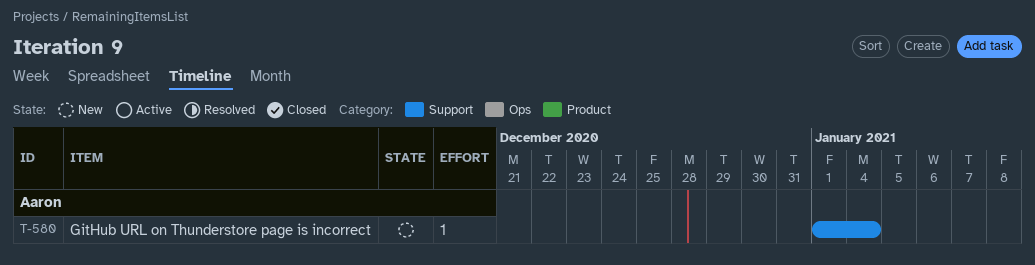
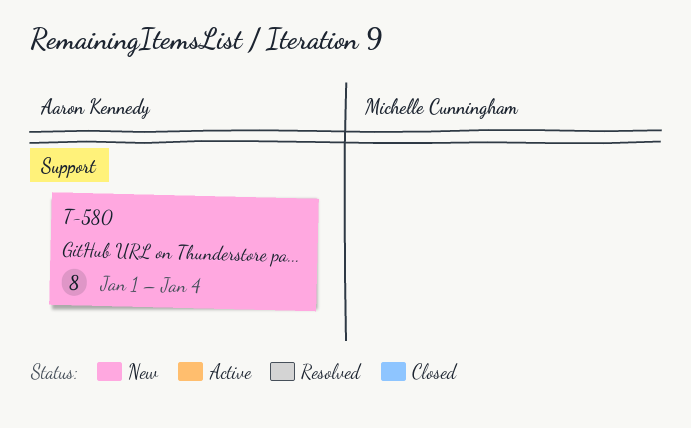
T-580, estimate: 1 -> 8

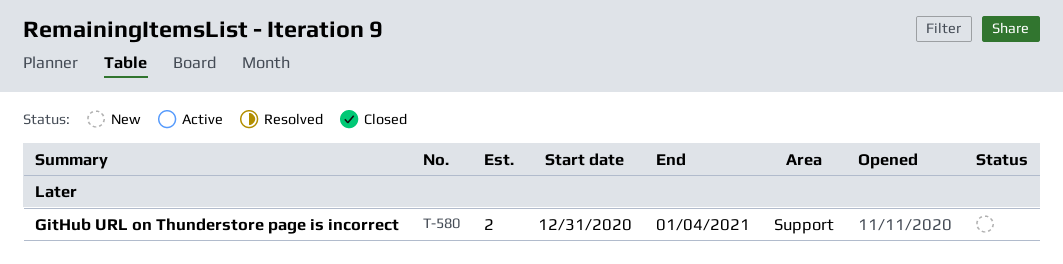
T-580, estimate: 8 -> 2
T-580, start: Jan 1 -> Dec 31

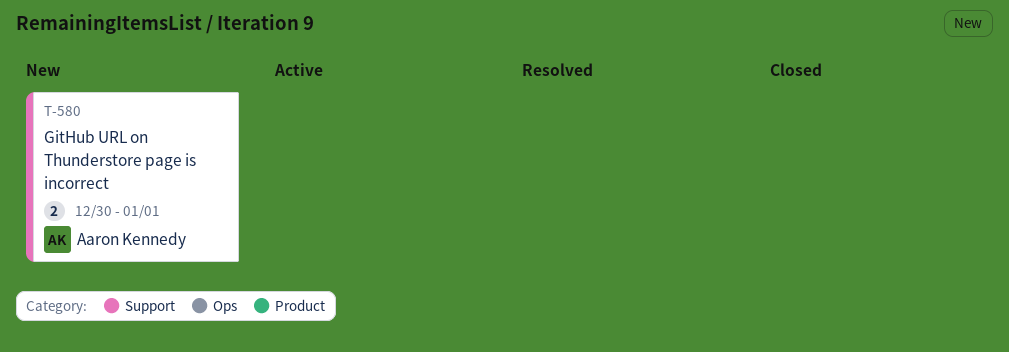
T-580, start: Dec 31 -> Dec 30
T-580, due: Jan 4 -> Jan 1

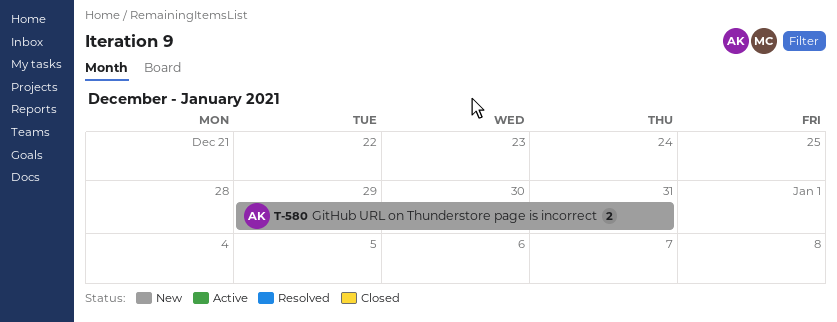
T-580, start: Dec 30 -> Dec 29
T-580, due: Jan 1 -> Dec 31

